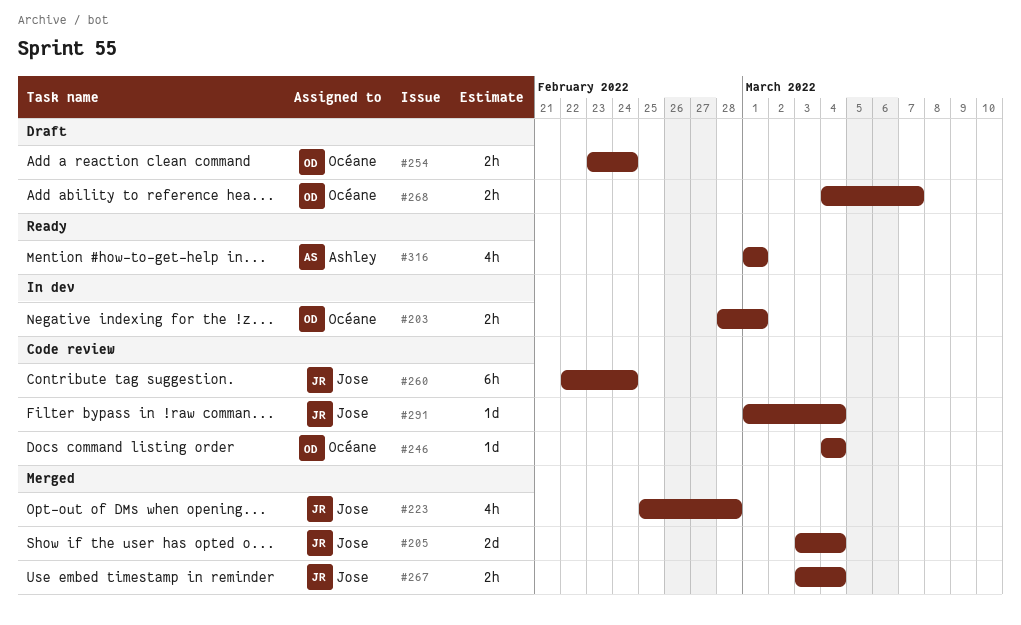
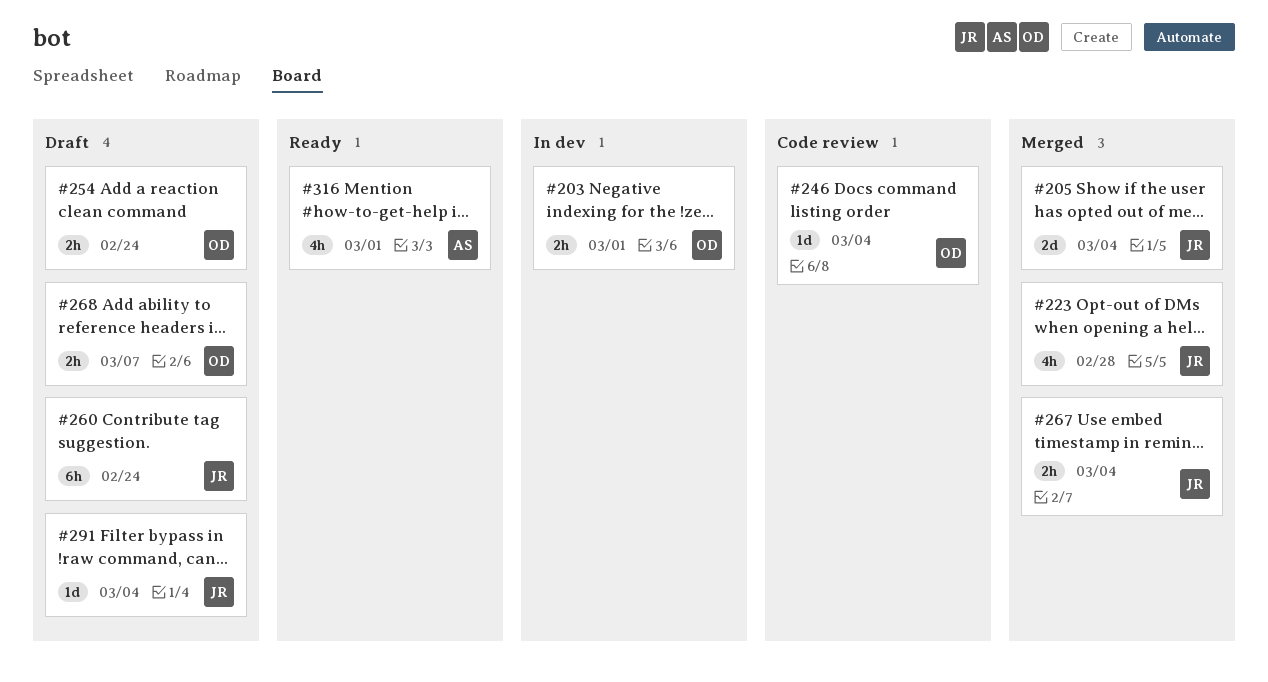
#260, status: Code review -> Draft
#291, status: Code review -> Draft

